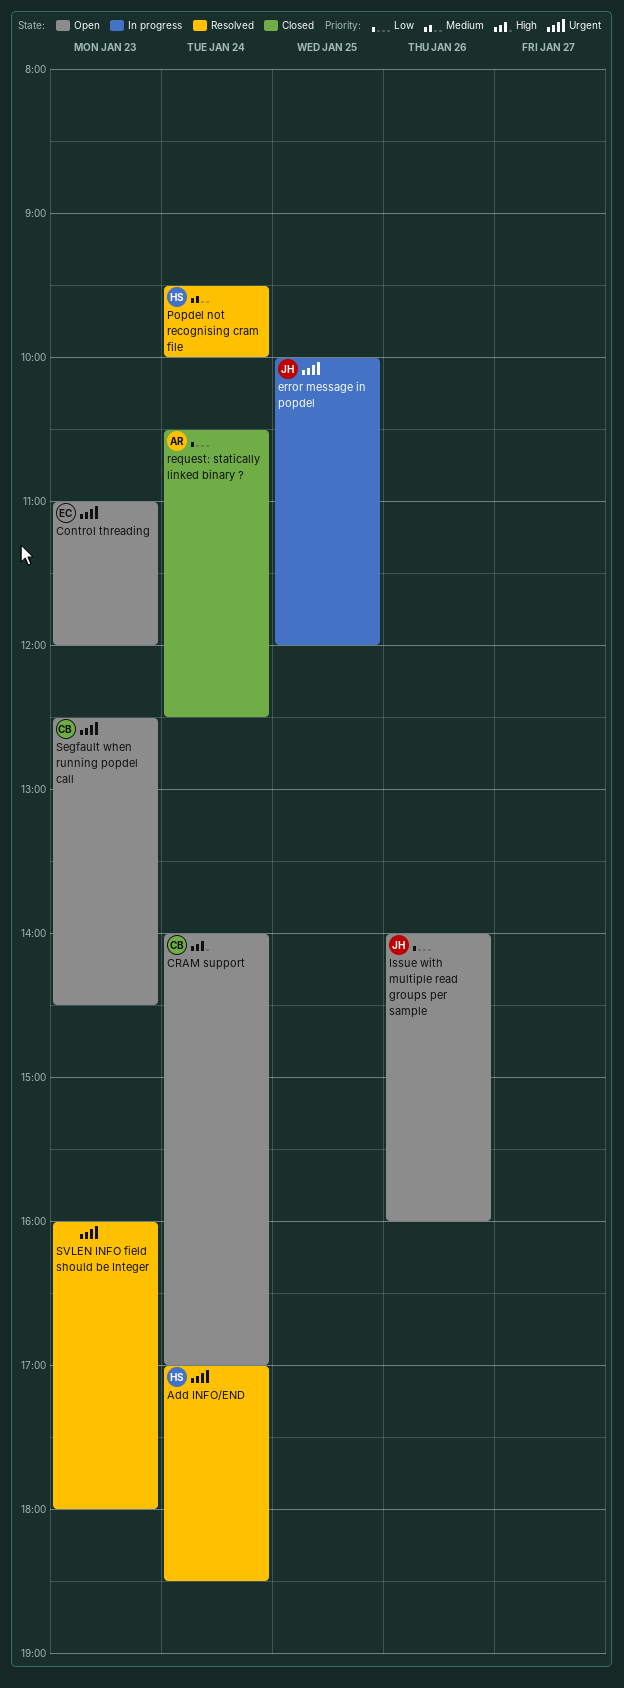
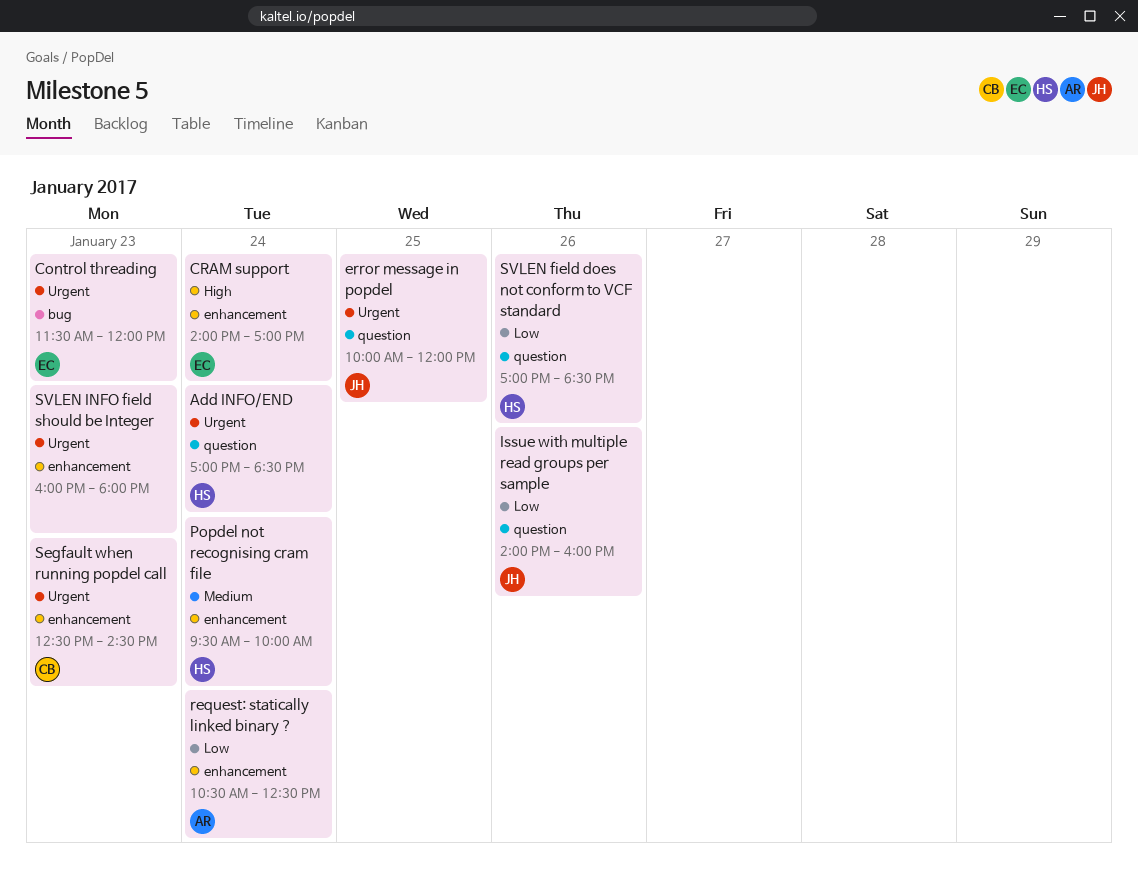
Control threading, begins: 11:00 -> 11:30
CRAM support, owner: CB -> EC
SVLEN field does not conform to VCF standard: none -> present

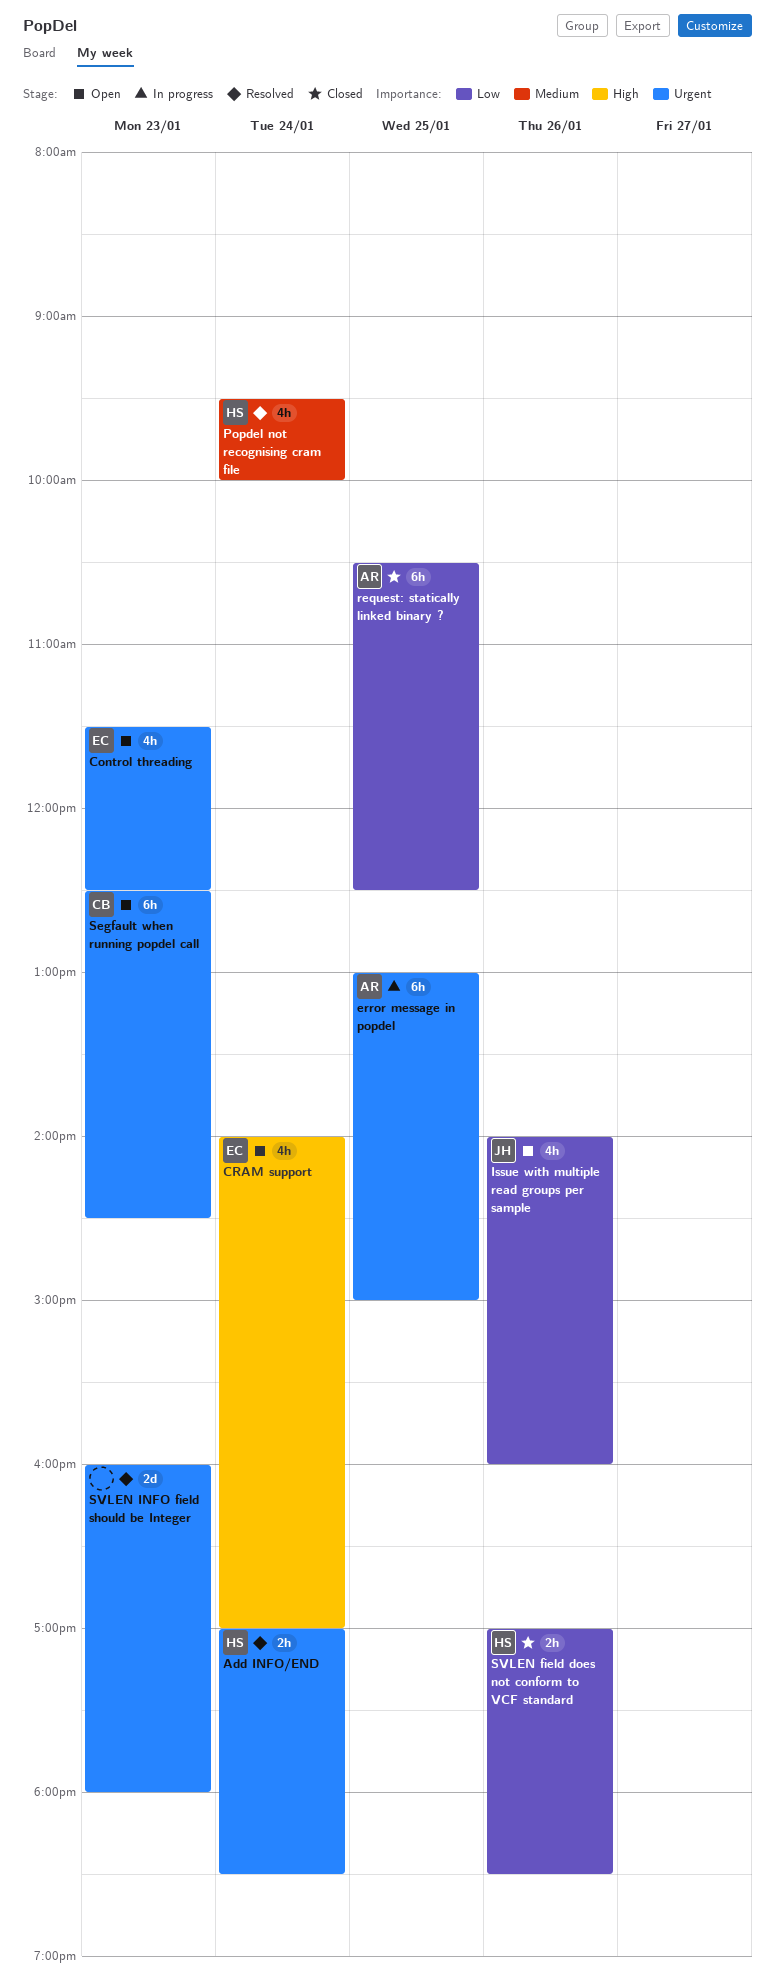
Control threading, ends: 12:00 -> 12:30
error message in popdel, owner: JH -> AR
error message in popdel, begins: 10:00 -> 13:00
error message in popdel, ends: 12:00 -> 15:00
request: statically linked binary ?, day: Jan 24 -> Jan 25

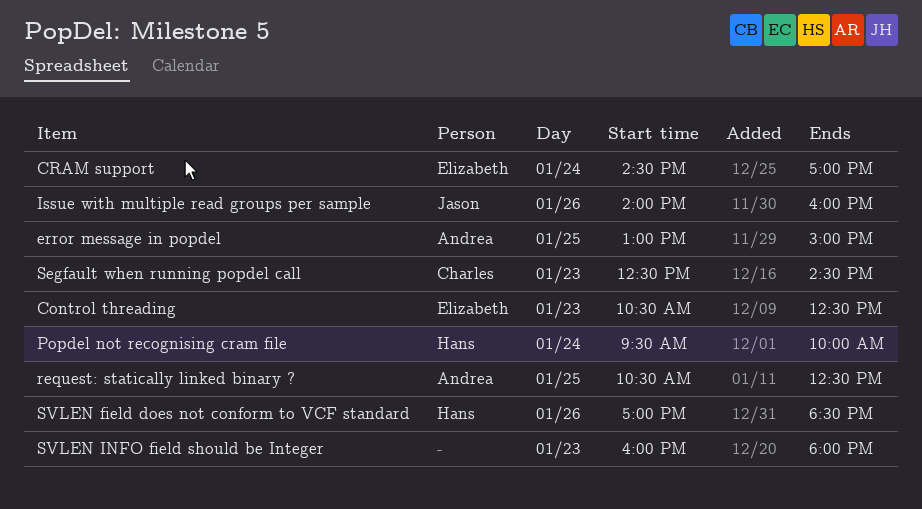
Add INFO/END: present -> none
Control threading, begins: 11:30 -> 10:30
CRAM support, begins: 14:00 -> 14:30

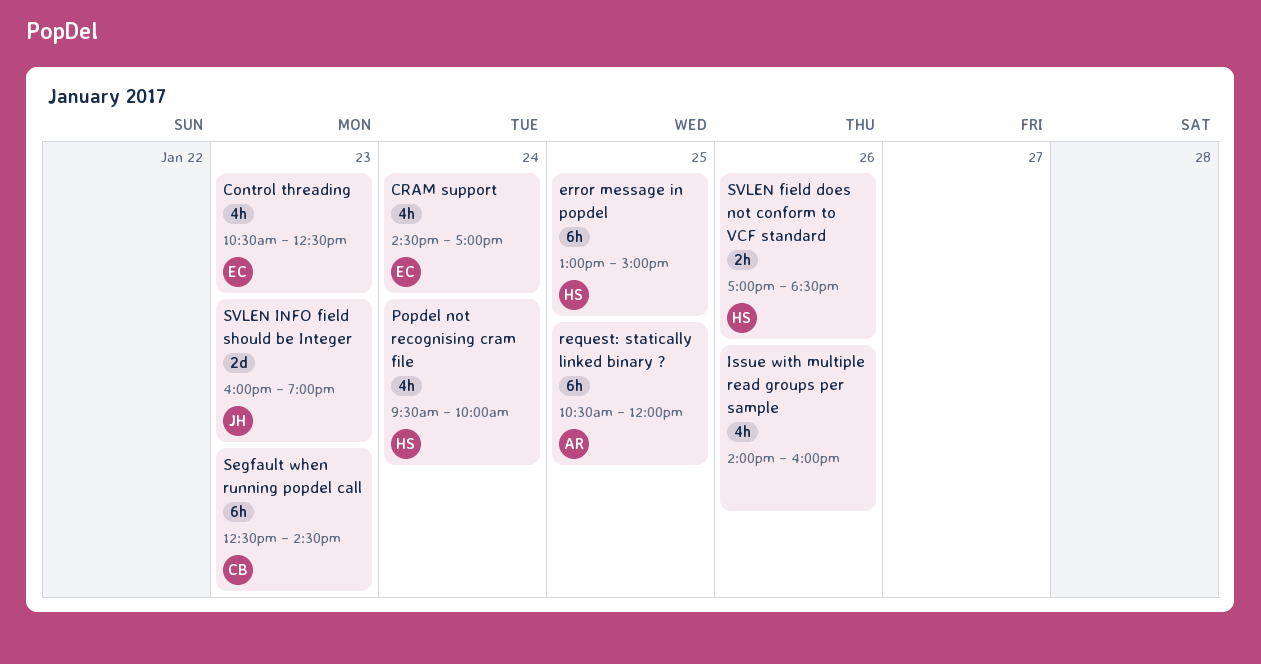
error message in popdel, owner: Andrea -> Hans
Issue with multiple read groups per sample, owner: Jason -> none
request: statically linked binary ?, ends: 12:30 -> 12:00
SVLEN INFO field should be Integer, owner: none -> Jason
SVLEN INFO field should be Integer, ends: 18:00 -> 19:00

